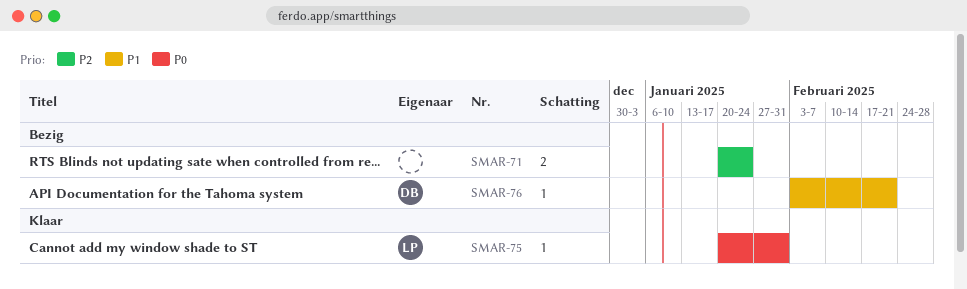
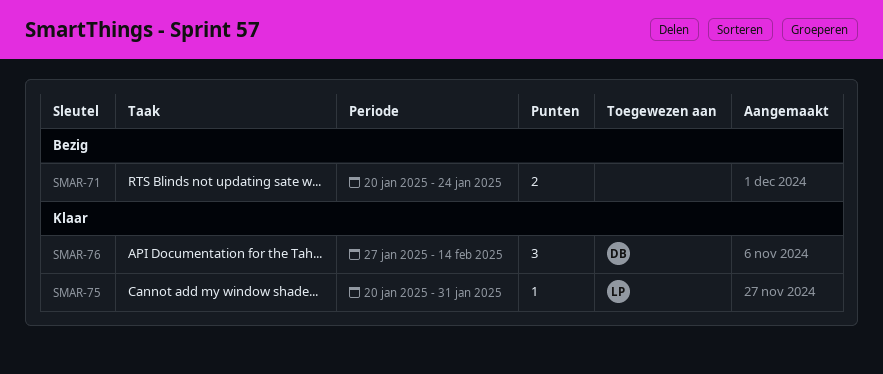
SMAR-76, status: Bezig -> Klaar
SMAR-76, estimate: 1 -> 3
SMAR-76, start: Feb 3 -> Jan 27
SMAR-76, due: Feb 21 -> Feb 14

